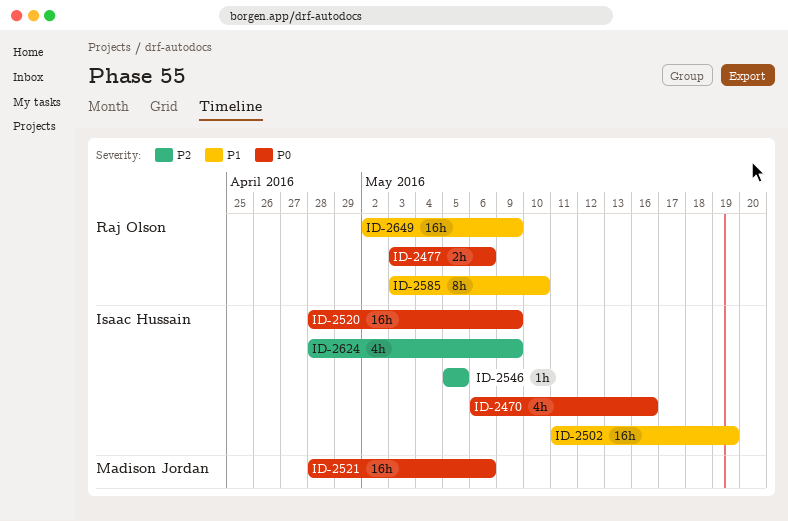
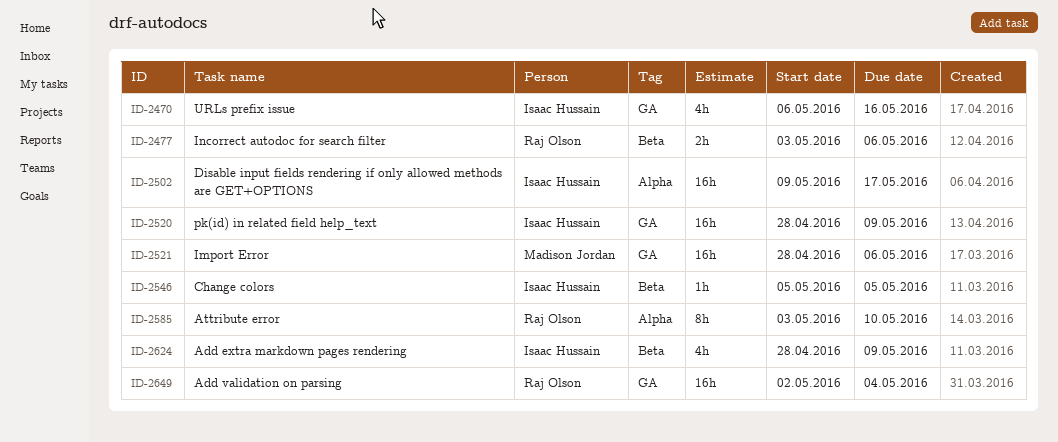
ID-2502, start: May 11 -> May 9
ID-2502, due: May 19 -> May 17
ID-2649, due: May 9 -> May 4

